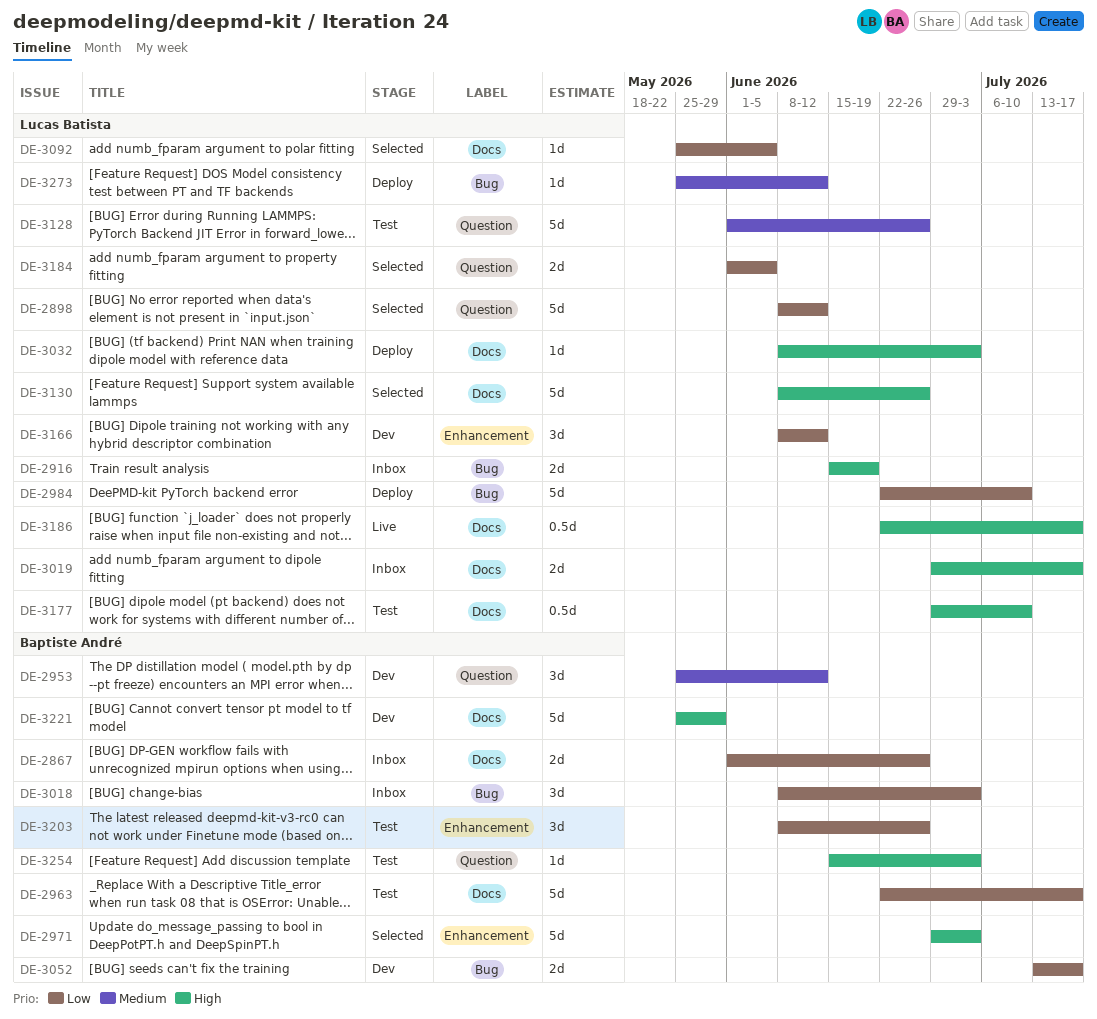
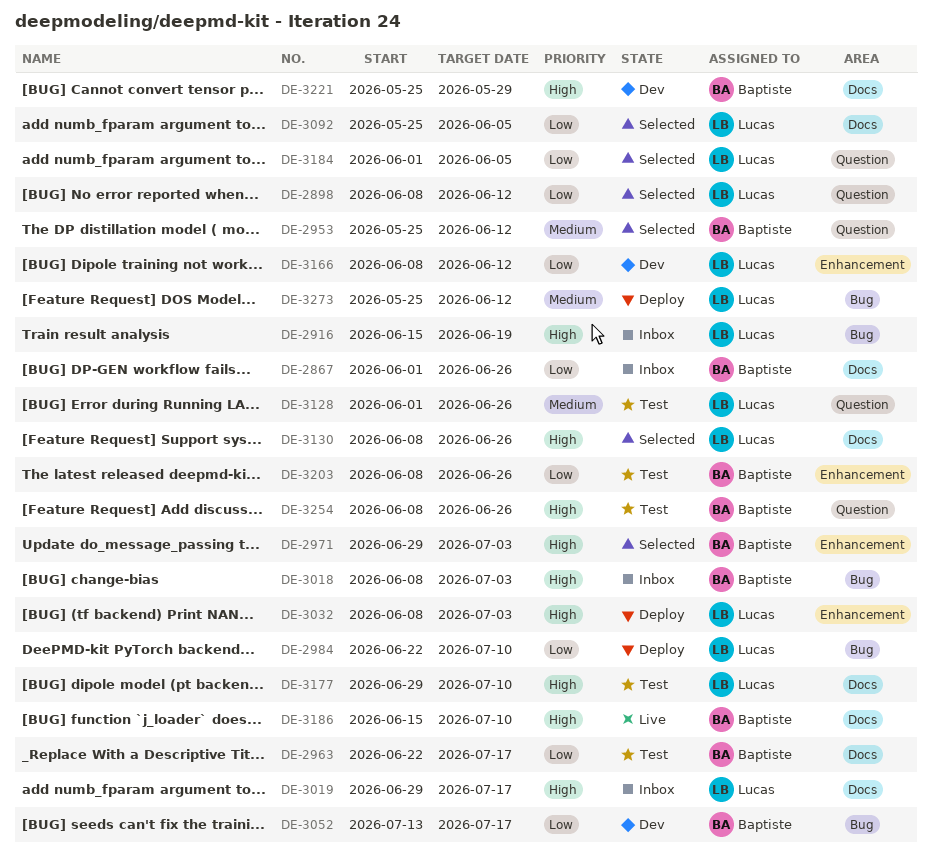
DE-2953, status: Dev -> Selected
DE-3018, priority: Low -> High
DE-3032, label: Docs -> Enhancement
DE-3186, owner: Lucas Batista -> Baptiste André
DE-3186, start: Jun 22 -> Jun 15
DE-3186, due: Jul 17 -> Jul 10
DE-3254, start: Jun 15 -> Jun 8
DE-3254, due: Jul 3 -> Jun 26

